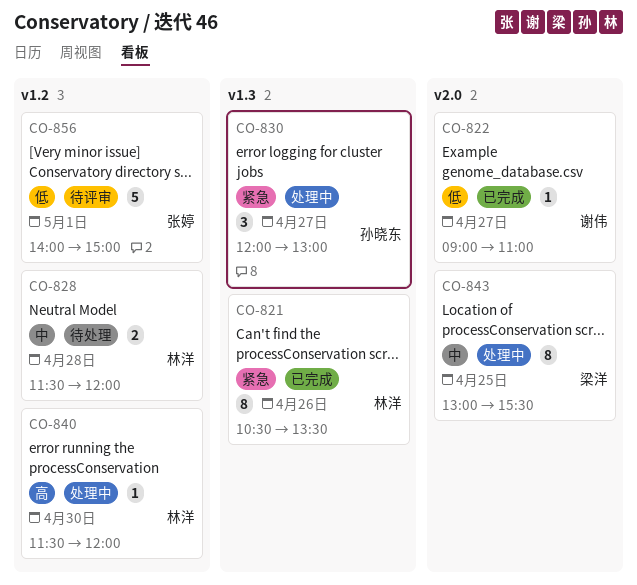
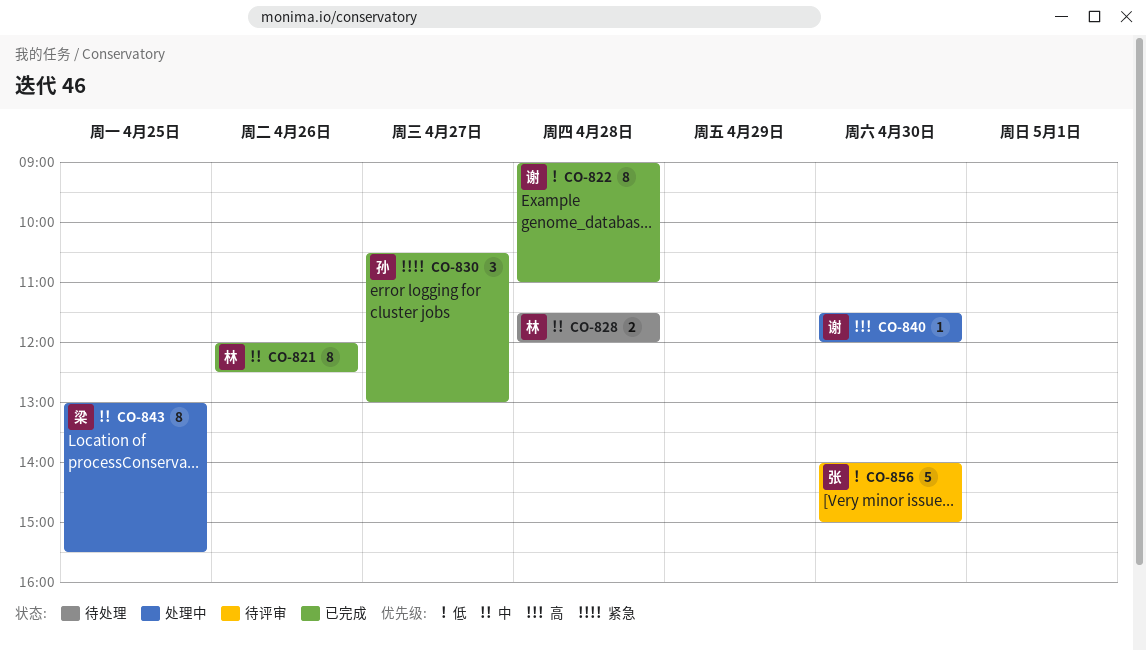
CO-821, priority: 紧急 -> 中
CO-821, begins: 10:30 -> 12:00
CO-821, ends: 13:30 -> 12:30
CO-822, estimate: 1 -> 8
CO-822, day: Apr 27 -> Apr 28
CO-830, status: 处理中 -> 已完成
CO-830, begins: 12:00 -> 10:30
CO-840, owner: 林洋 -> 谢伟
CO-856, day: May 1 -> Apr 30

